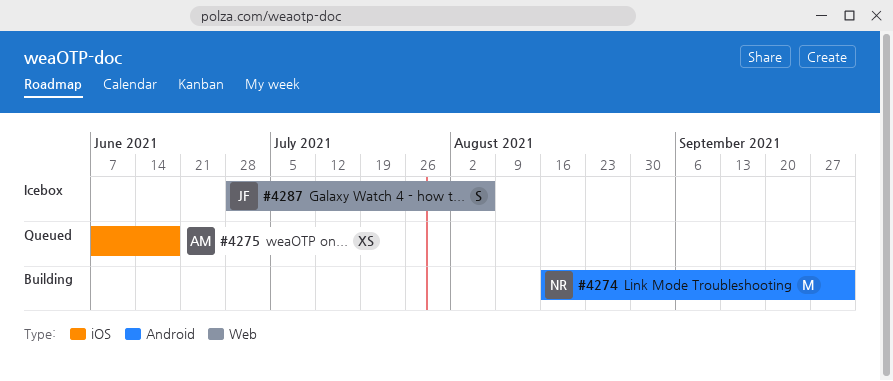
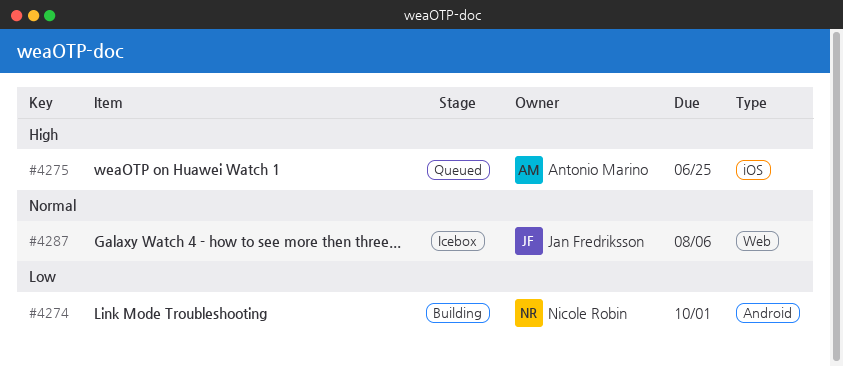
#4275, due: Jun 18 -> Jun 25

